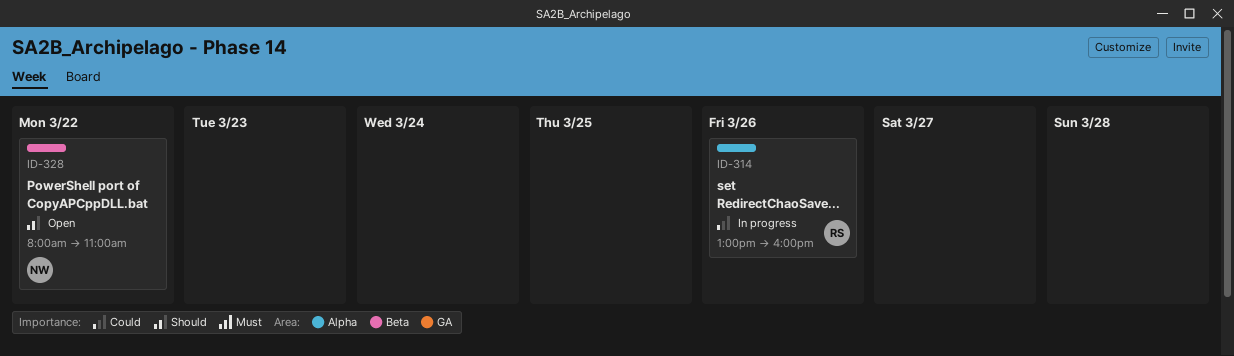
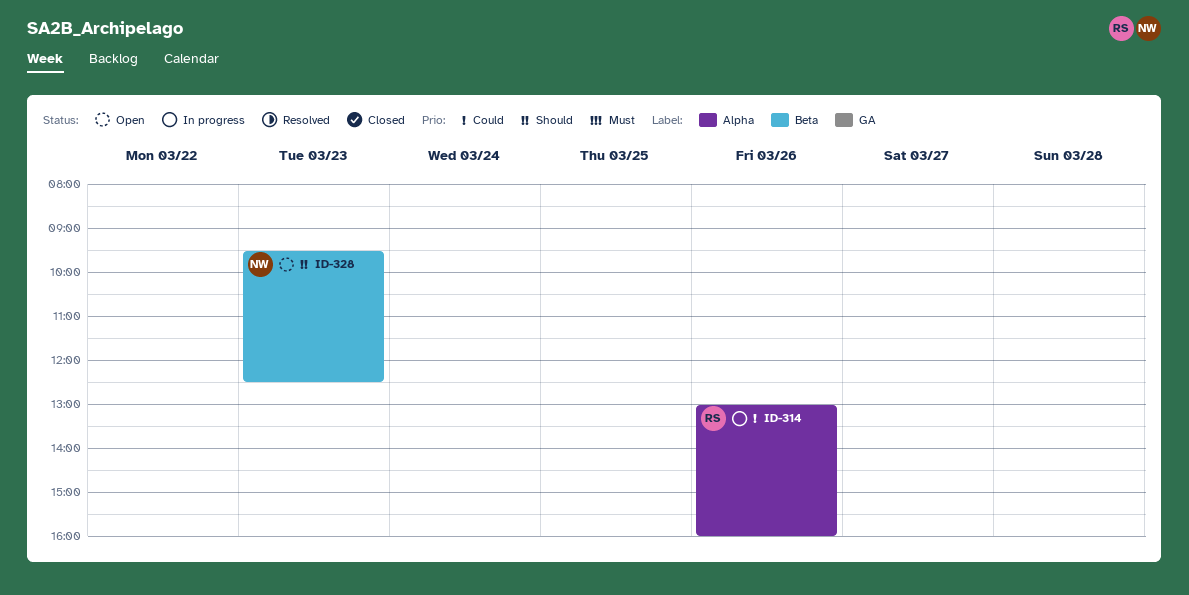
ID-328, day: Mar 22 -> Mar 23
ID-328, begins: 08:00 -> 09:30
ID-328, ends: 11:00 -> 12:30

